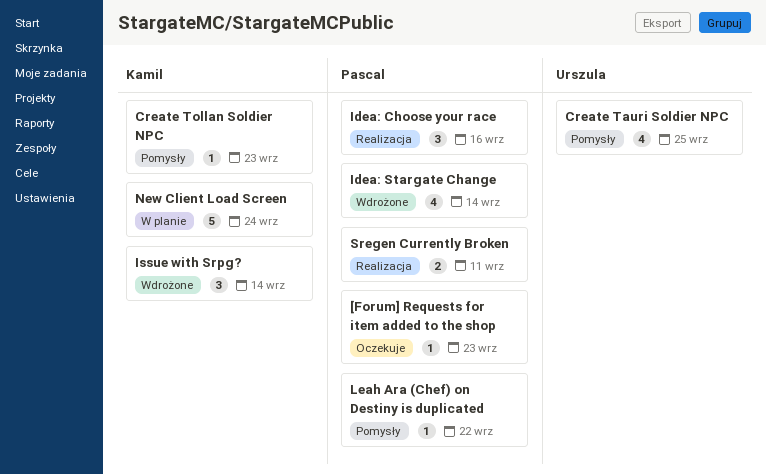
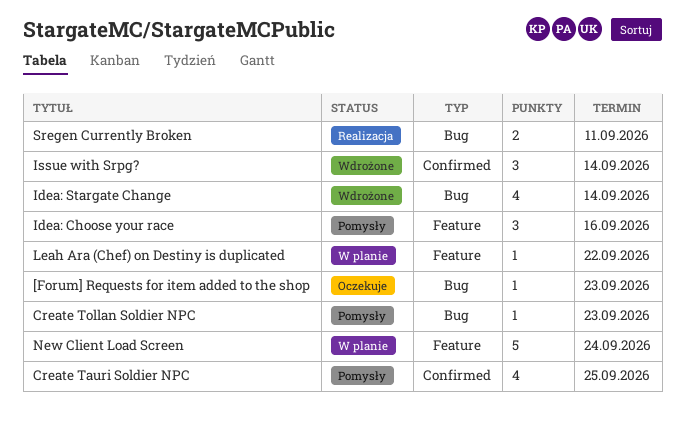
Idea: Choose your race, status: Realizacja -> Pomysły
Leah Ara (Chef) on Destiny is duplicated, status: Pomysły -> W planie

